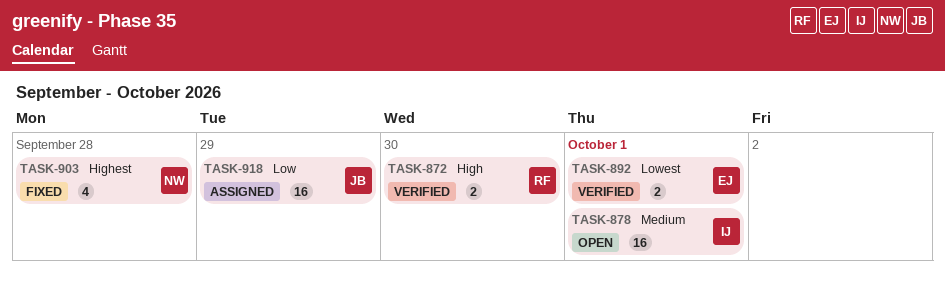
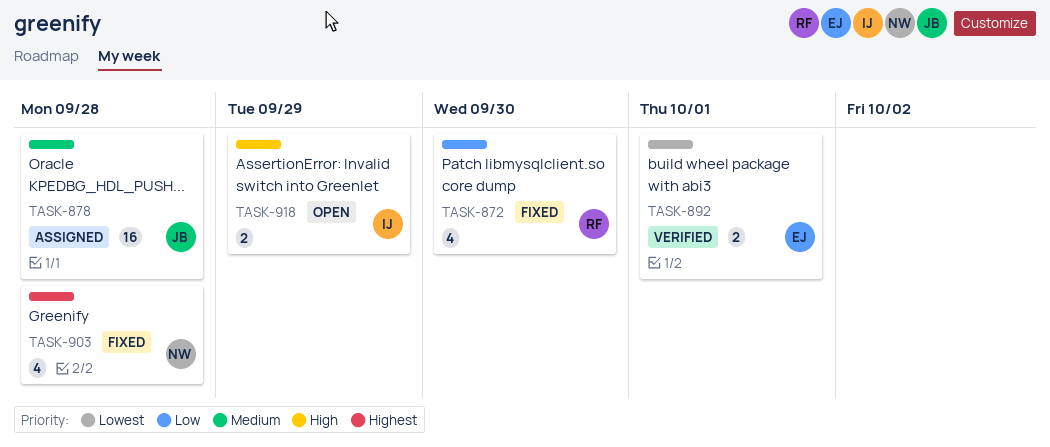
TASK-872, status: Verified -> Fixed
TASK-872, priority: High -> Low
TASK-872, estimate: 2 -> 4
TASK-878, status: Open -> Assigned
TASK-878, owner: IJ -> JB
TASK-878, due: Oct 1 -> Sep 28
TASK-918, status: Assigned -> Open
TASK-918, owner: JB -> IJ
TASK-918, priority: Low -> High
TASK-918, estimate: 16 -> 2

